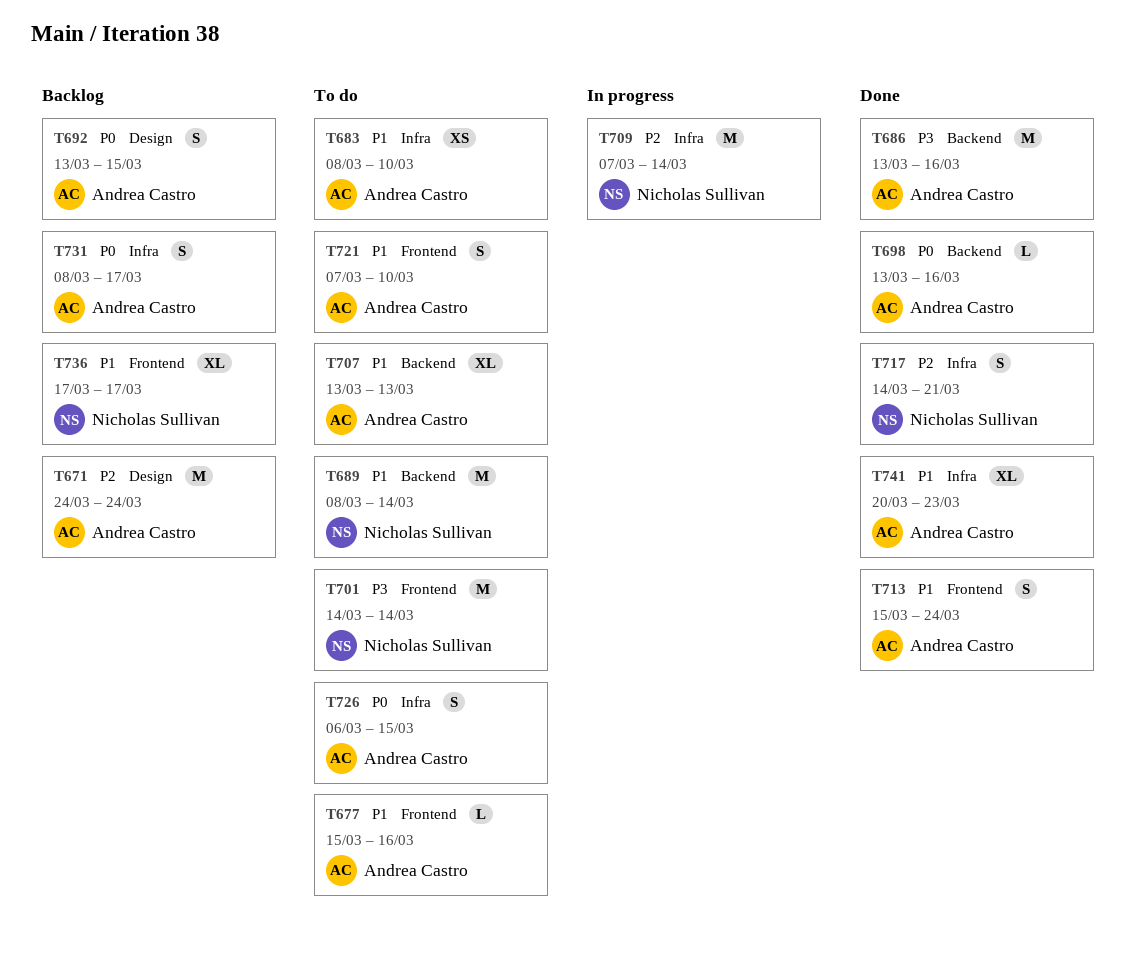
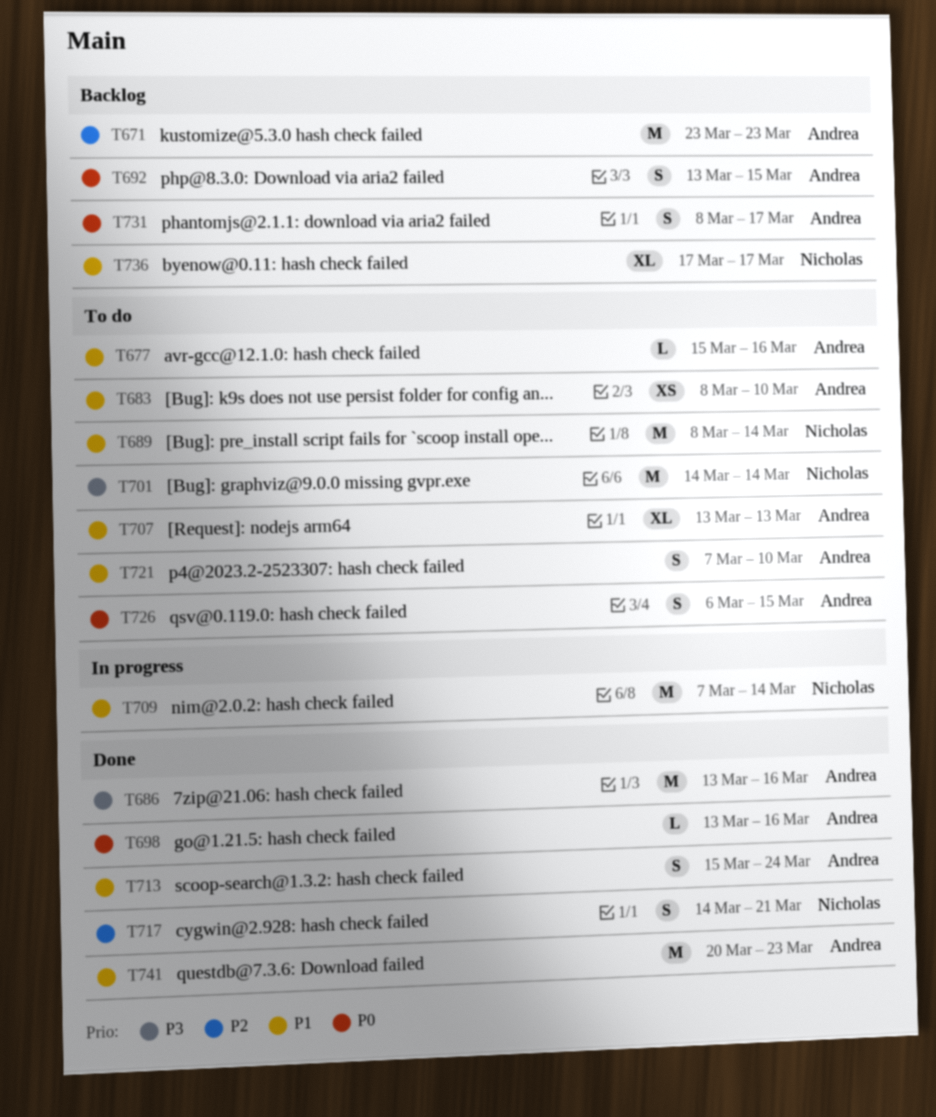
T671, start: Mar 24 -> Mar 23
T671, due: Mar 24 -> Mar 23
T709, priority: P2 -> P1
T741, estimate: XL -> M

